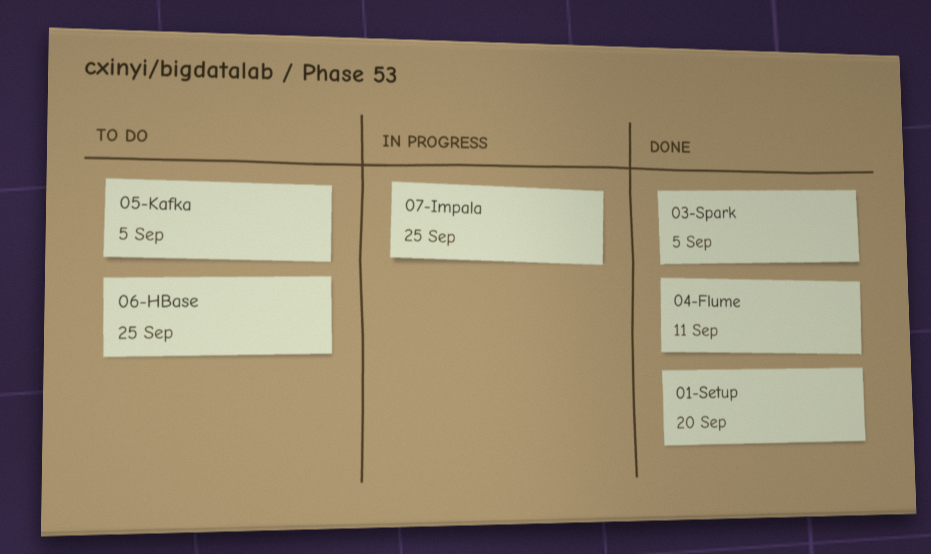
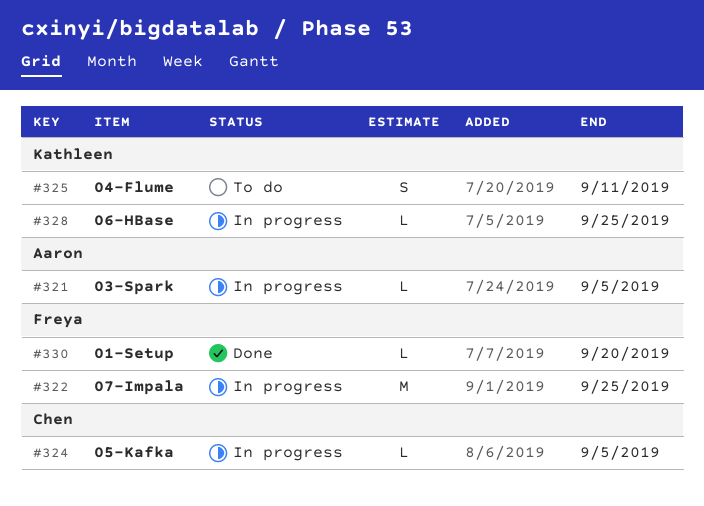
03-Spark, status: Done -> In progress
04-Flume, status: Done -> To do
05-Kafka, status: To do -> In progress
06-HBase, status: To do -> In progress

